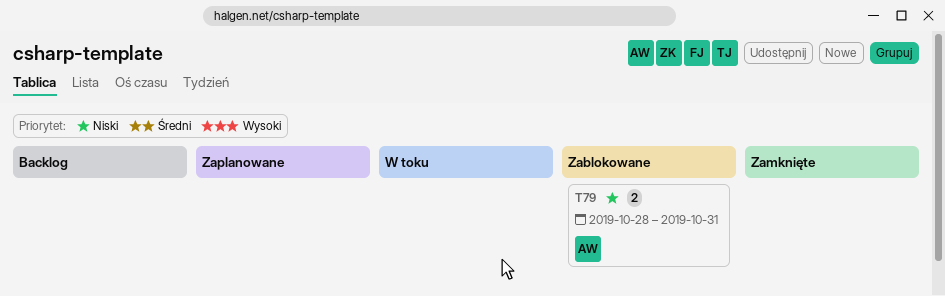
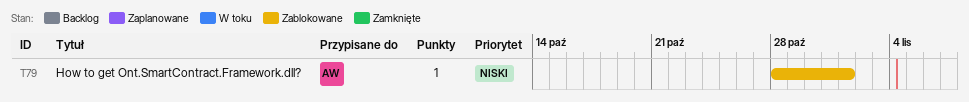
T79, estimate: 2 -> 1
T79, due: Oct 31 -> Nov 1

